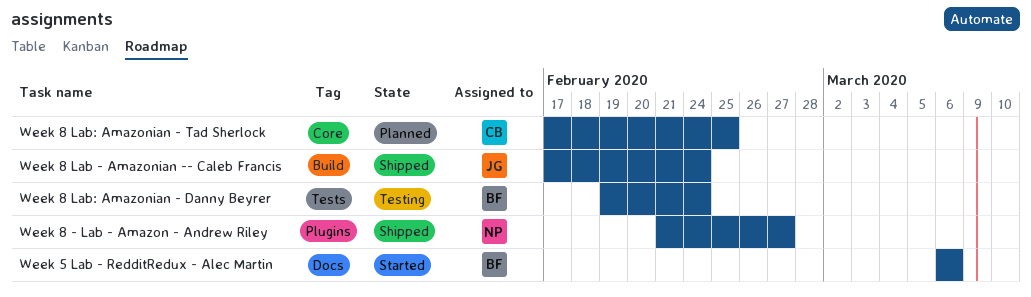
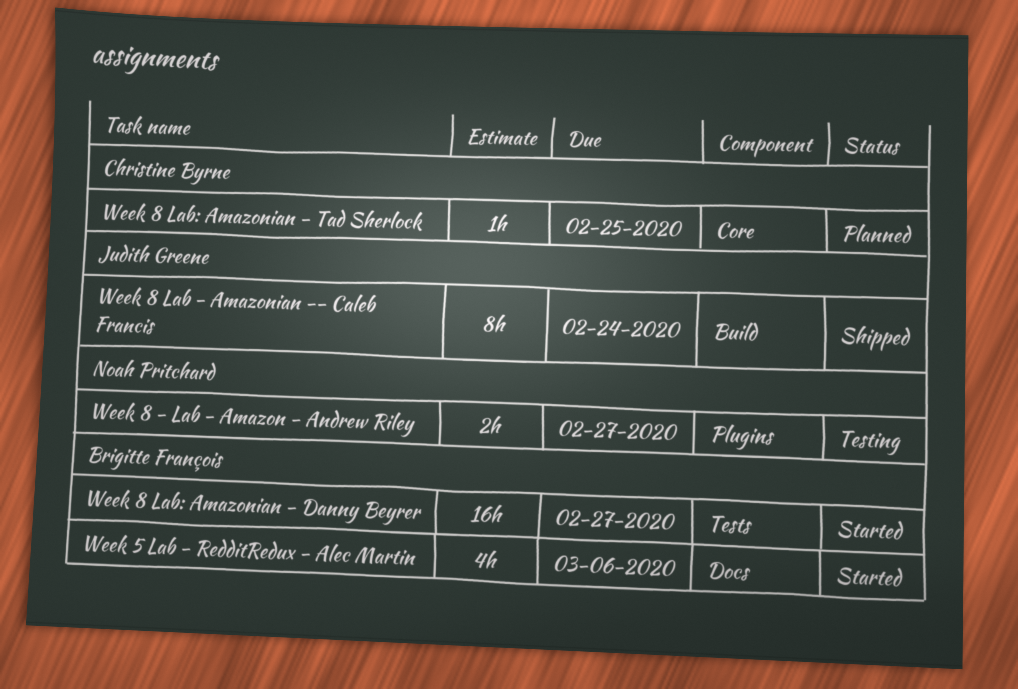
Week 8 - Lab - Amazon - Andrew Riley, status: Shipped -> Testing
Week 8 Lab: Amazonian - Danny Beyrer, status: Testing -> Started
Week 8 Lab: Amazonian - Danny Beyrer, due: Feb 24 -> Feb 27

